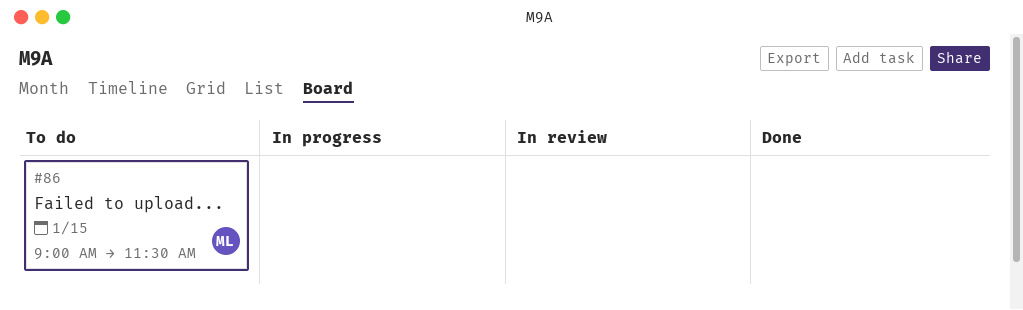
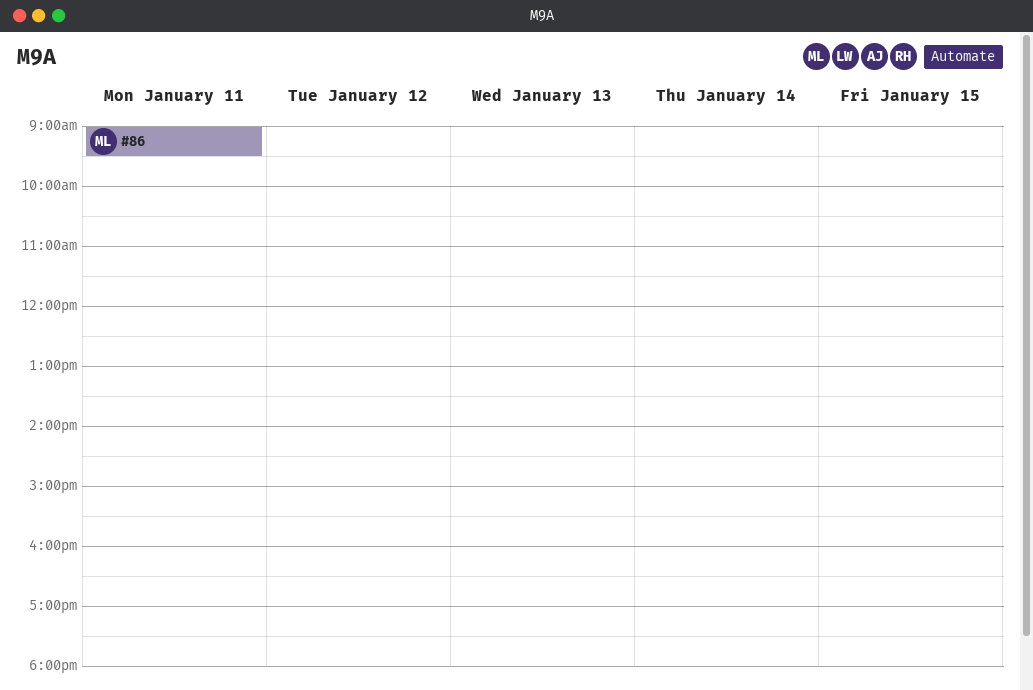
#86, day: Jan 15 -> Jan 11
#86, ends: 11:30 -> 09:30

